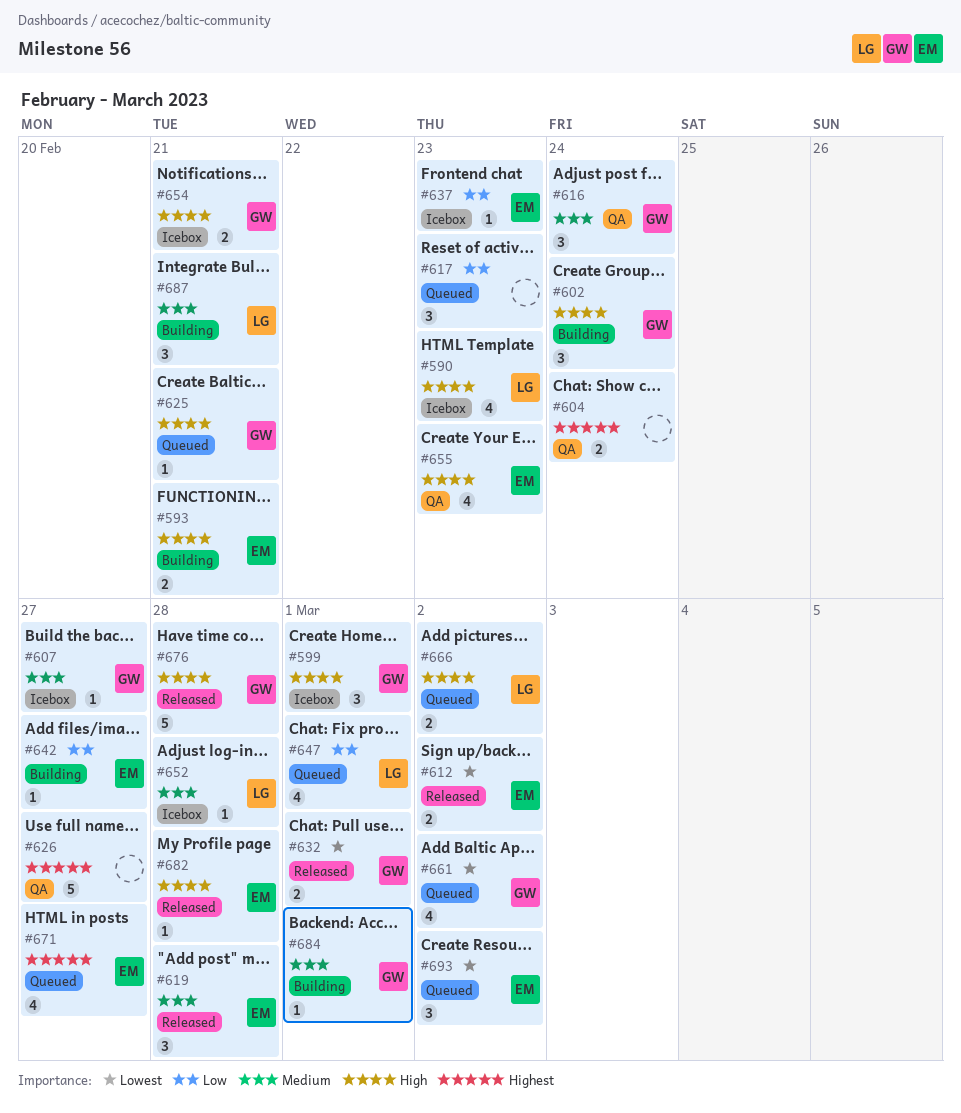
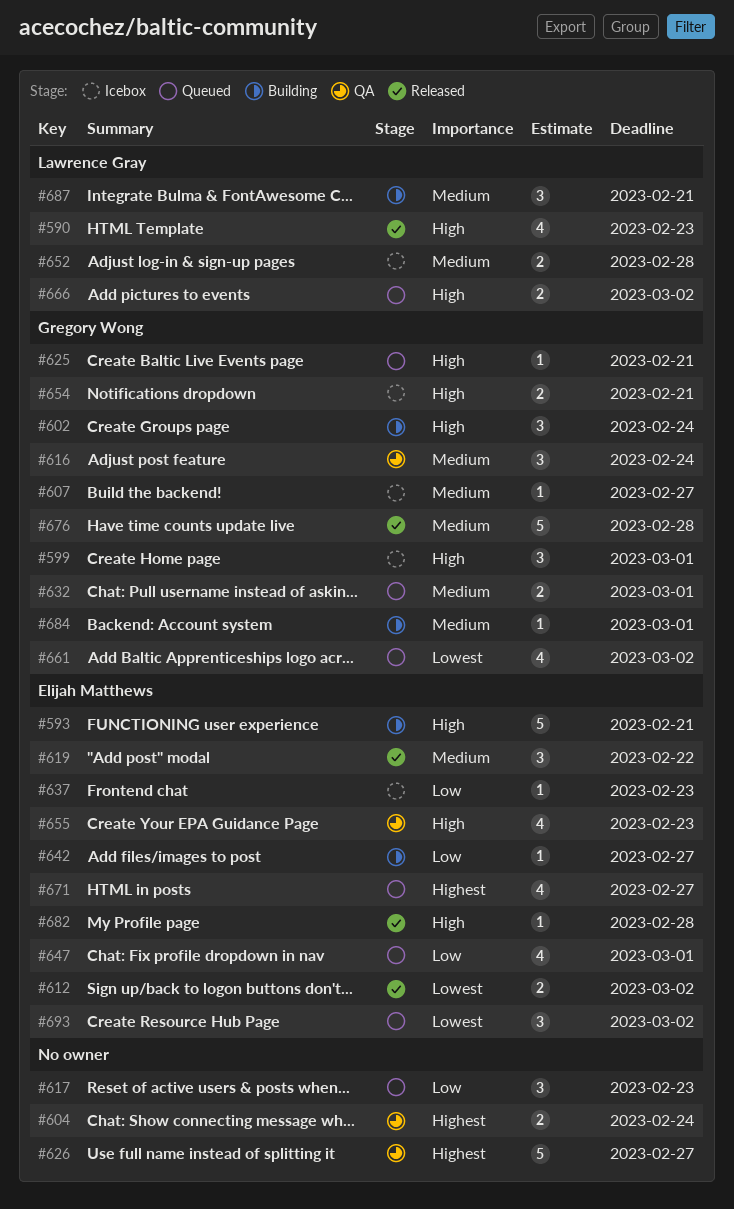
#590, status: Icebox -> Released
#593, estimate: 2 -> 5
#619, due: Feb 28 -> Feb 22
#632, status: Released -> Queued
#632, priority: Lowest -> Medium
#647, owner: Lawrence Gray -> Elijah Matthews
#652, estimate: 1 -> 2
#676, priority: High -> Medium

